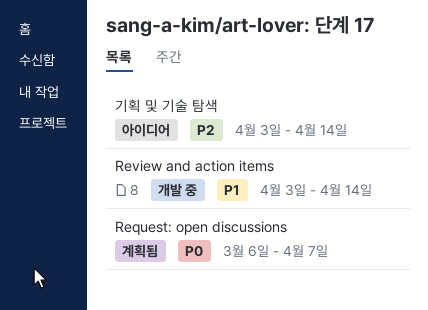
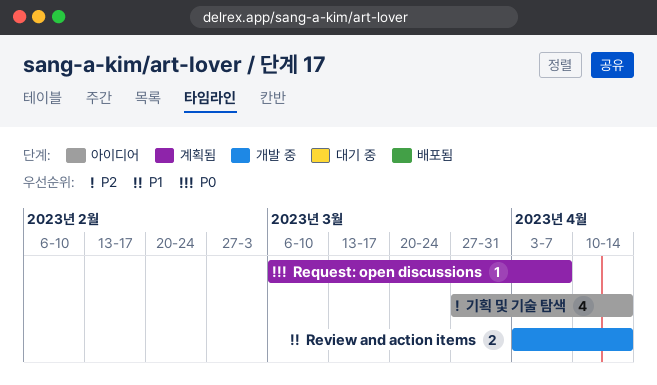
기획 및 기술 탐색, start: Apr 3 -> Mar 27

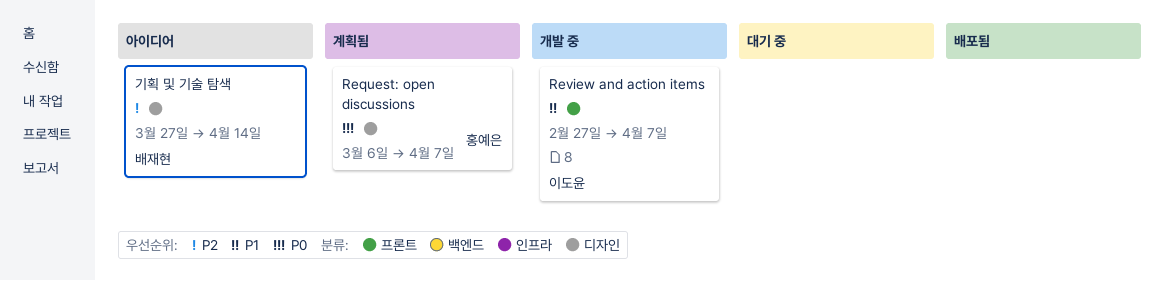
Review and action items, start: Apr 3 -> Feb 27
Review and action items, due: Apr 14 -> Apr 7

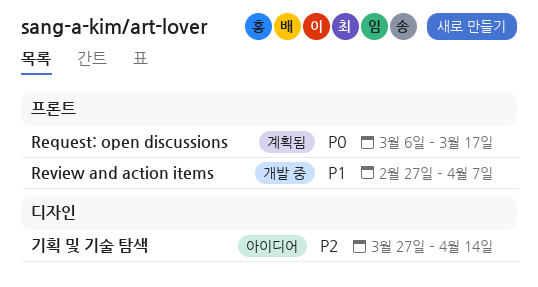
Request: open discussions, label: 디자인 -> 프론트
Request: open discussions, due: Apr 7 -> Mar 17

